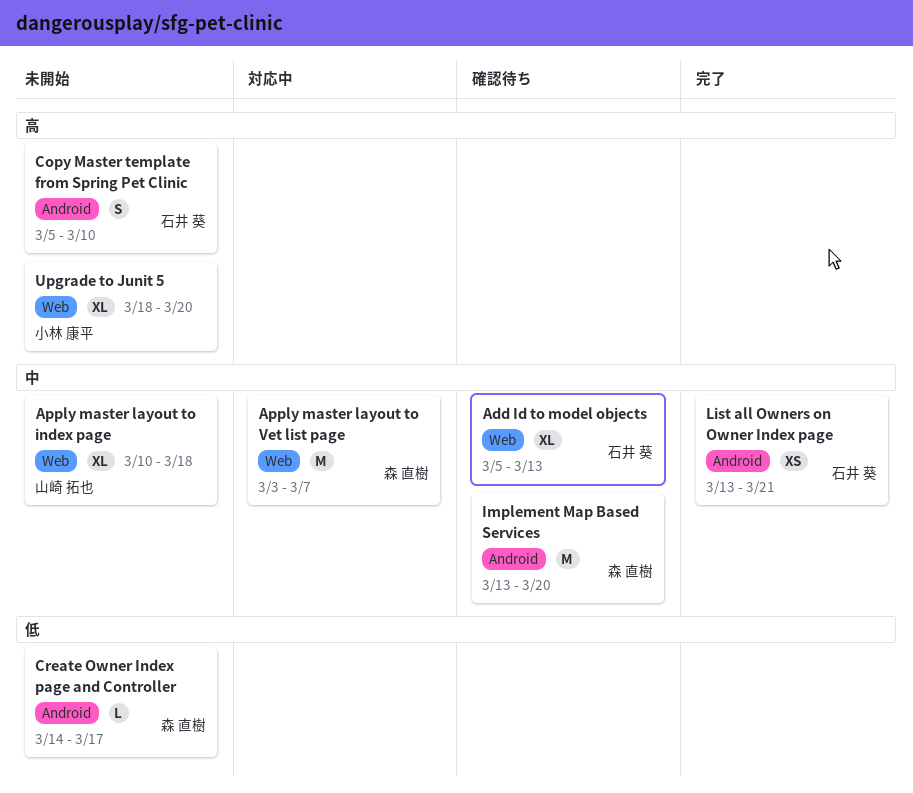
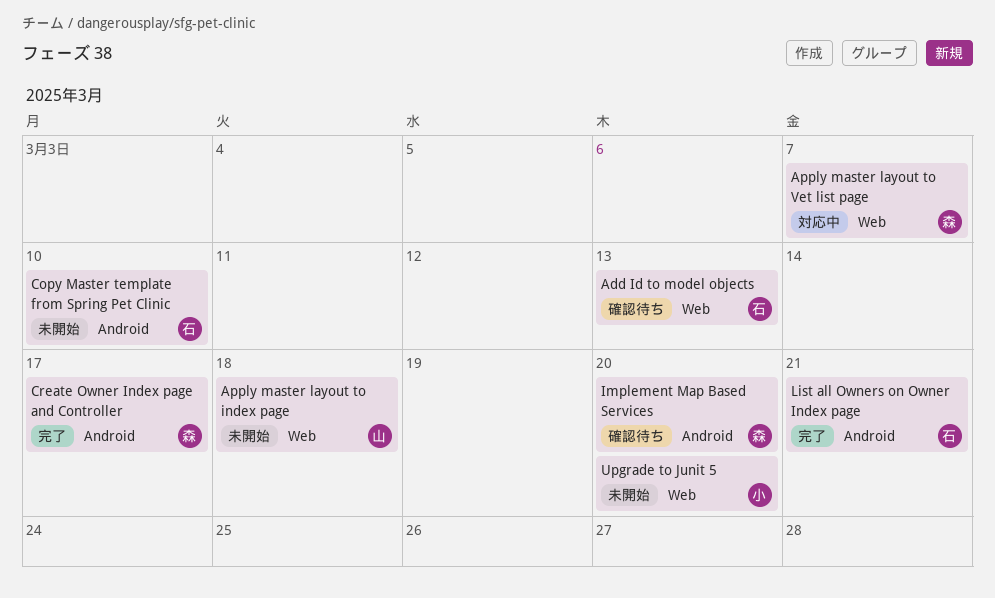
Create Owner Index page and Controller, status: 未開始 -> 完了

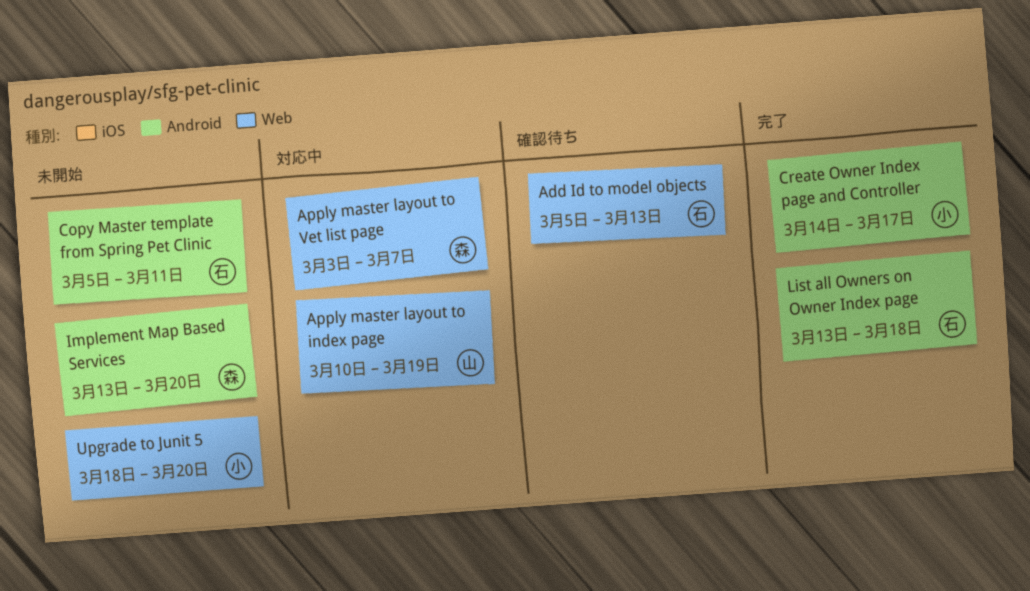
Apply master layout to index page, status: 未開始 -> 対応中
Apply master layout to index page, due: Mar 18 -> Mar 19
Copy Master template from Spring Pet Clinic, due: Mar 10 -> Mar 11
Create Owner Index page and Controller, owner: 森 -> 小
Implement Map Based Services, status: 確認待ち -> 未開始
List all Owners on Owner Index page, due: Mar 21 -> Mar 18

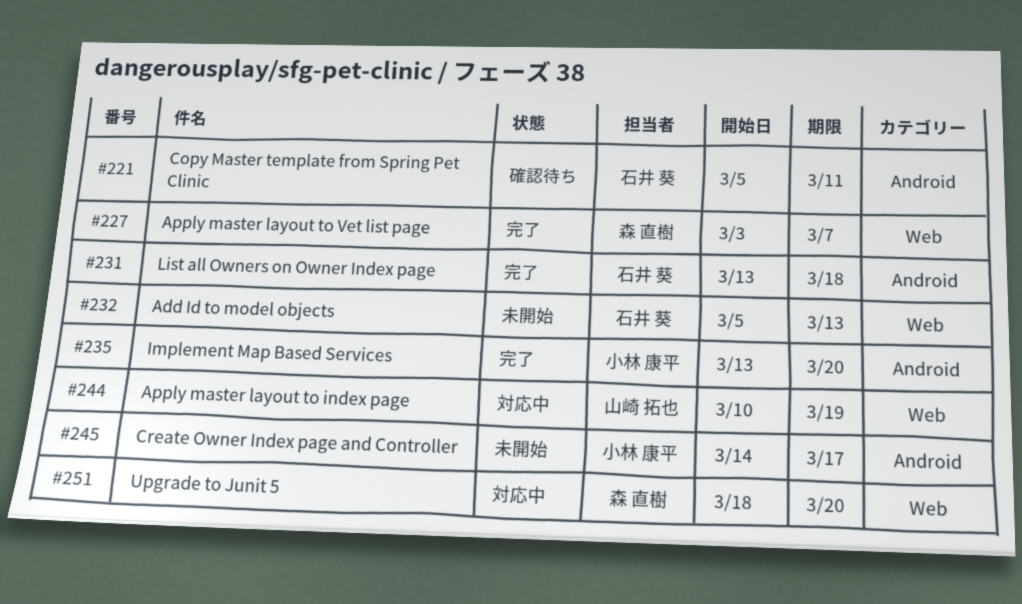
Add Id to model objects, status: 確認待ち -> 未開始
Apply master layout to Vet list page, status: 対応中 -> 完了
Copy Master template from Spring Pet Clinic, status: 未開始 -> 確認待ち
Create Owner Index page and Controller, status: 完了 -> 未開始
Implement Map Based Services, status: 未開始 -> 完了
Implement Map Based Services, owner: 森 直樹 -> 小林 康平
Upgrade to Junit 5, status: 未開始 -> 対応中
Upgrade to Junit 5, owner: 小林 康平 -> 森 直樹

